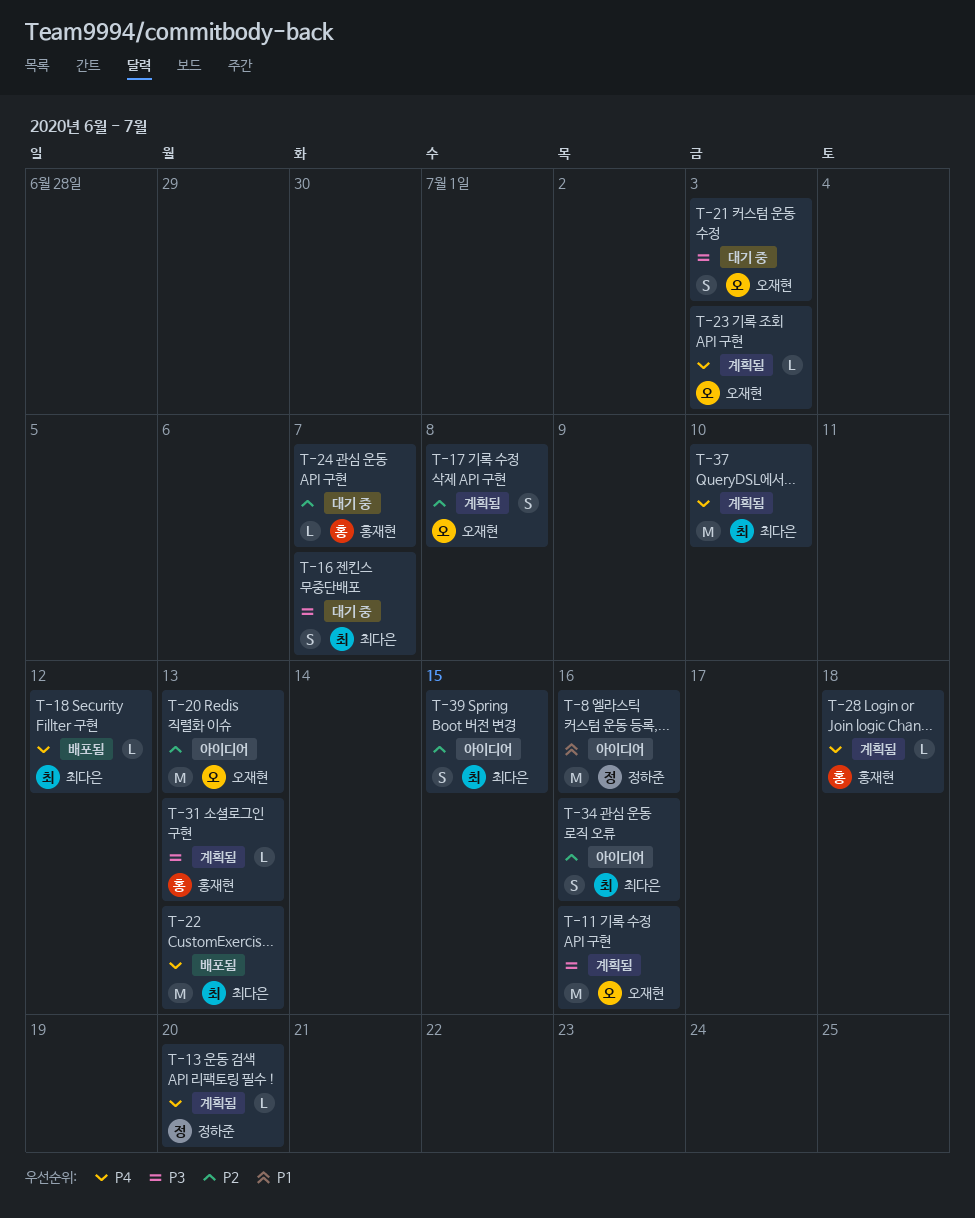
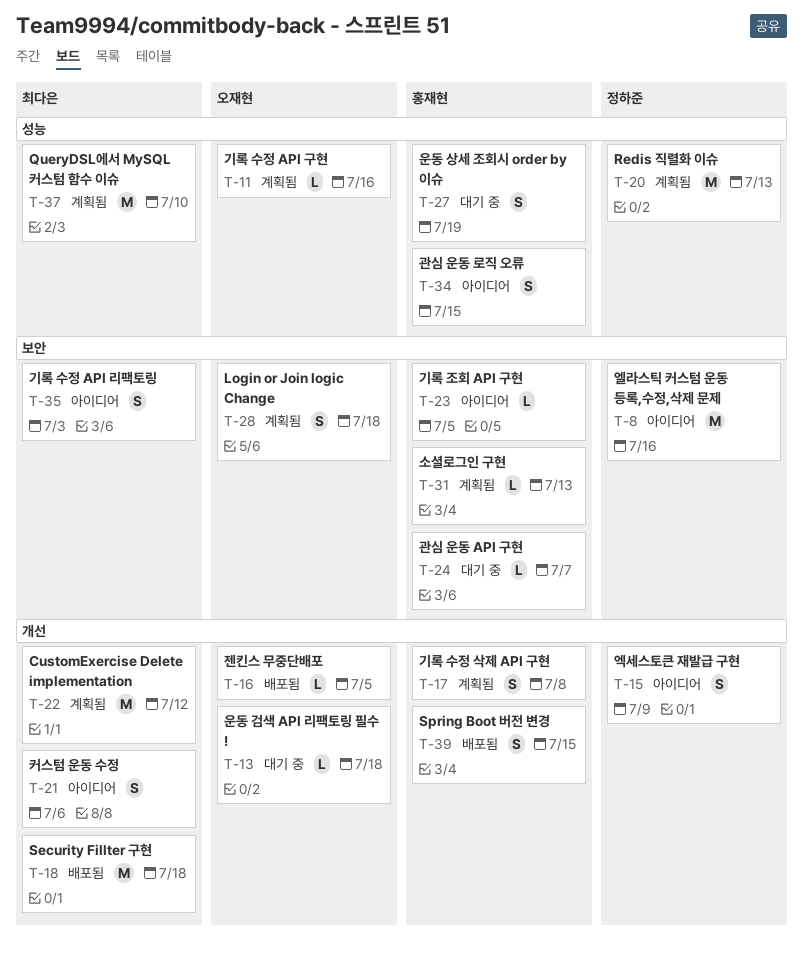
T-11, estimate: M -> L
T-13, status: 계획됨 -> 대기 중
T-13, owner: 정하준 -> 오재현
T-13, due: Jul 20 -> Jul 18
T-15: none -> present
T-16, status: 대기 중 -> 배포됨
T-16, owner: 최다은 -> 오재현
T-16, estimate: S -> L
T-16, due: Jul 7 -> Jul 5
T-17, owner: 오재현 -> 홍재현
T-18, estimate: L -> M
T-18, due: Jul 12 -> Jul 18
T-20, status: 아이디어 -> 계획됨
T-20, owner: 오재현 -> 정하준
T-21, status: 대기 중 -> 아이디어
T-21, owner: 오재현 -> 최다은
T-21, due: Jul 3 -> Jul 6
T-22, status: 배포됨 -> 계획됨
T-22, due: Jul 13 -> Jul 12
T-23, status: 계획됨 -> 아이디어
T-23, owner: 오재현 -> 홍재현
T-23, due: Jul 3 -> Jul 5
T-27: none -> present
T-28, owner: 홍재현 -> 오재현
T-28, estimate: L -> S
T-34, owner: 최다은 -> 홍재현
T-34, due: Jul 16 -> Jul 15
T-35: none -> present
T-39, status: 아이디어 -> 배포됨
T-39, owner: 최다은 -> 홍재현

